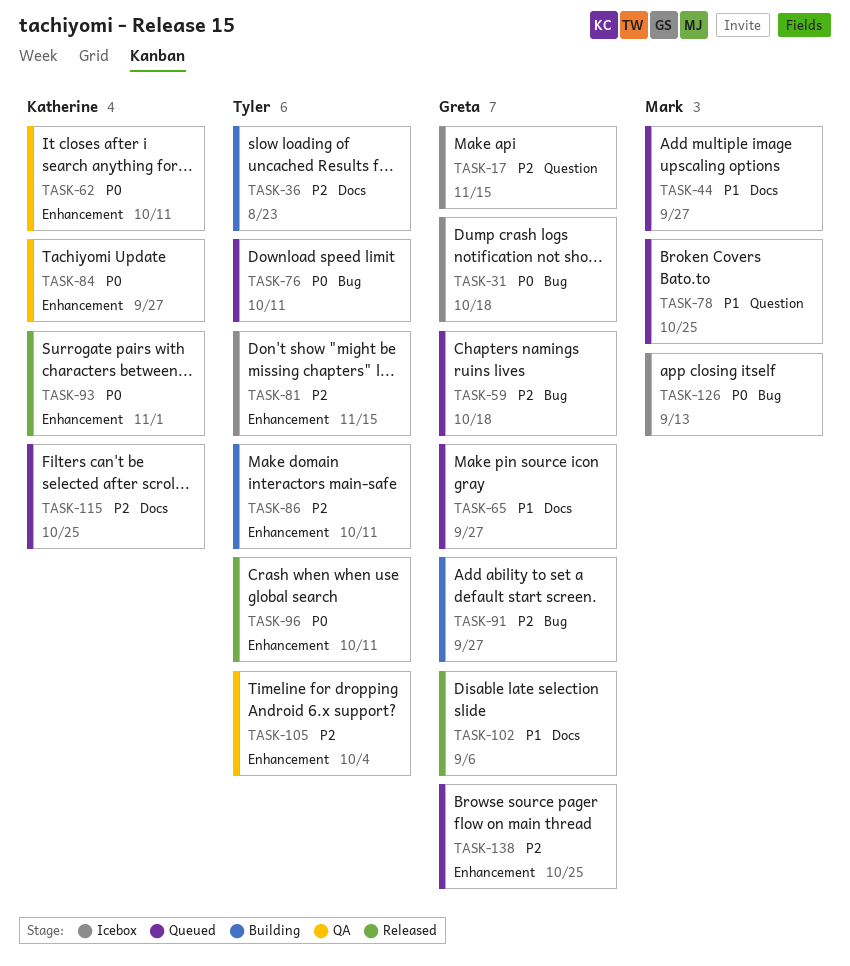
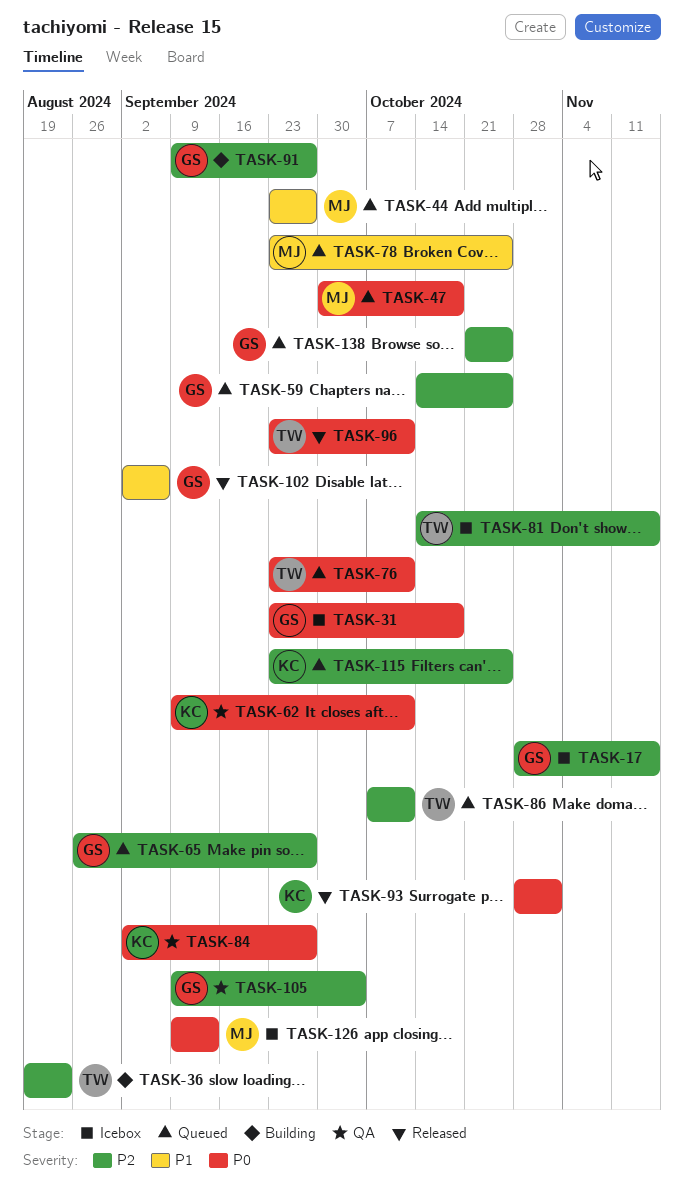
TASK-47: none -> present
TASK-59, due: Oct 18 -> Oct 25
TASK-65, priority: P1 -> P2
TASK-86, status: Building -> Queued
TASK-105, owner: Tyler -> Greta

